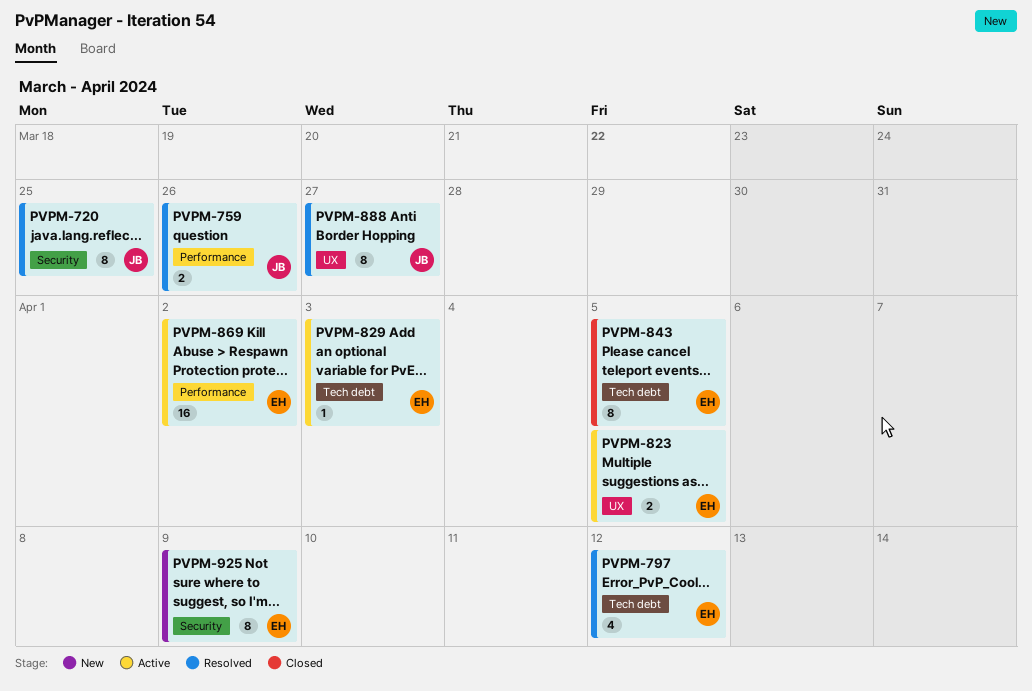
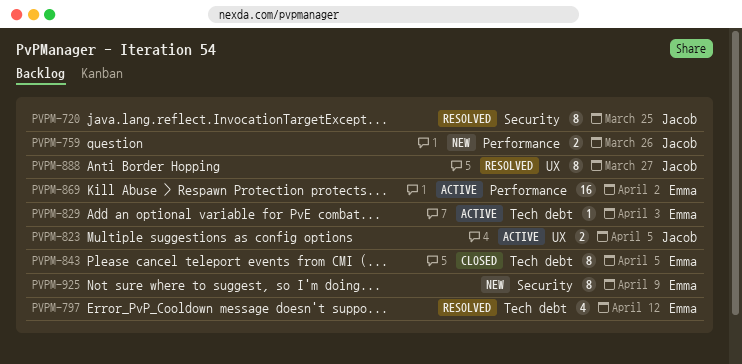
PVPM-759, status: Resolved -> New
PVPM-823, owner: Emma -> Jacob

